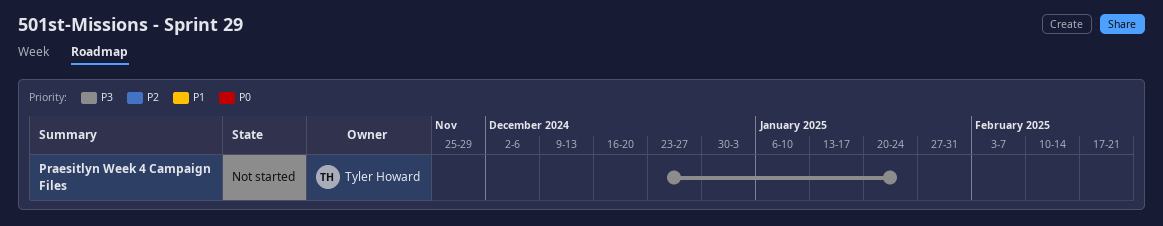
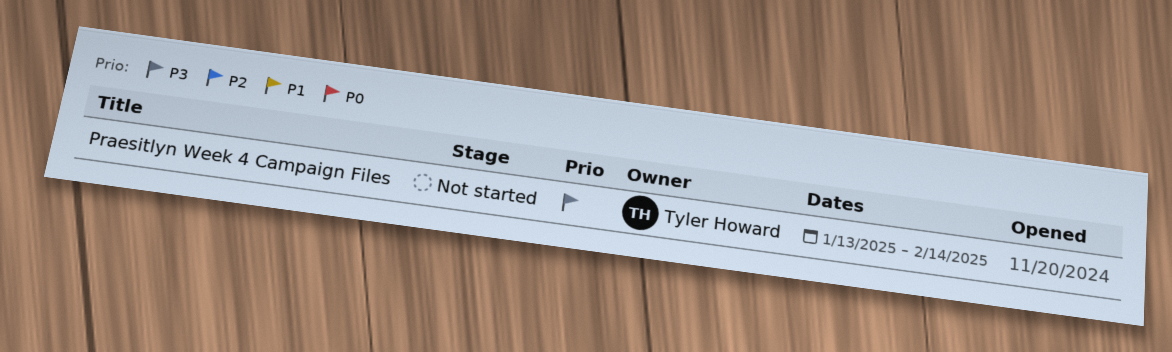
Praesitlyn Week 4 Campaign Files, start: Dec 23 -> Jan 13
Praesitlyn Week 4 Campaign Files, due: Jan 24 -> Feb 14

